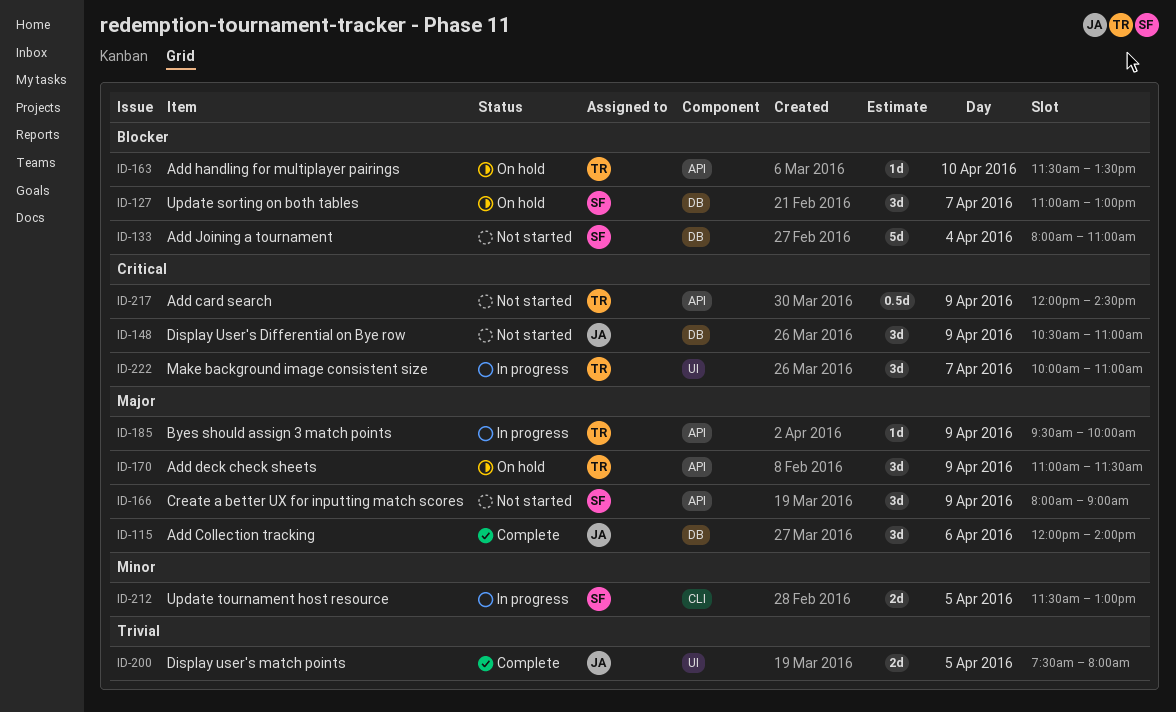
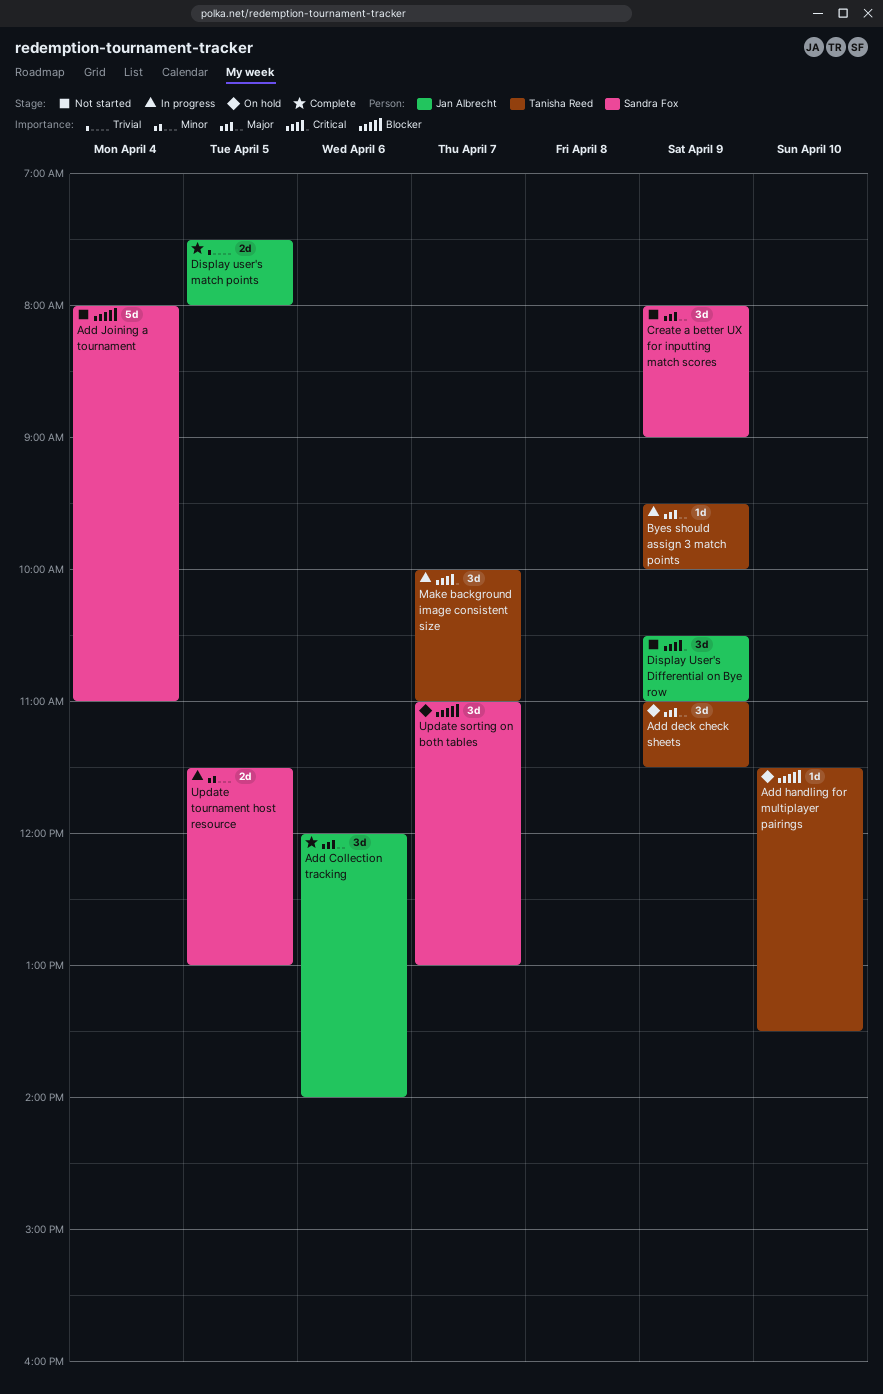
Add card search: present -> none

